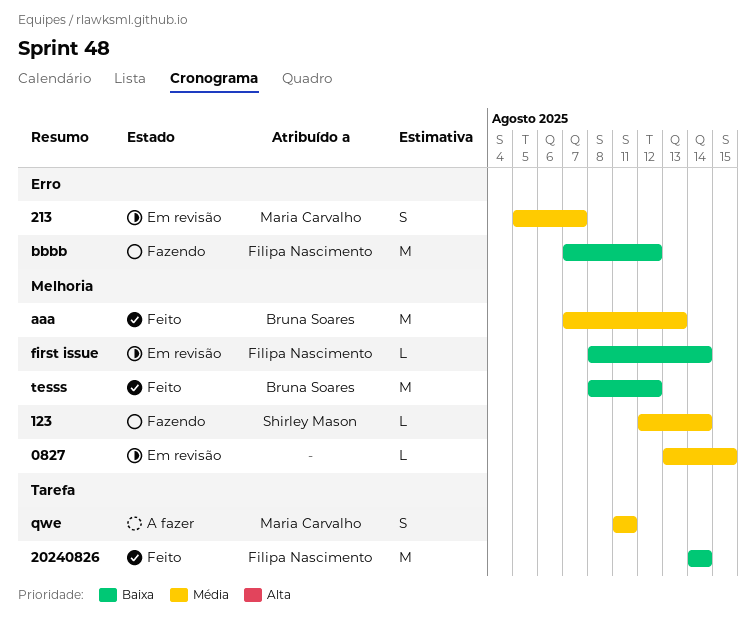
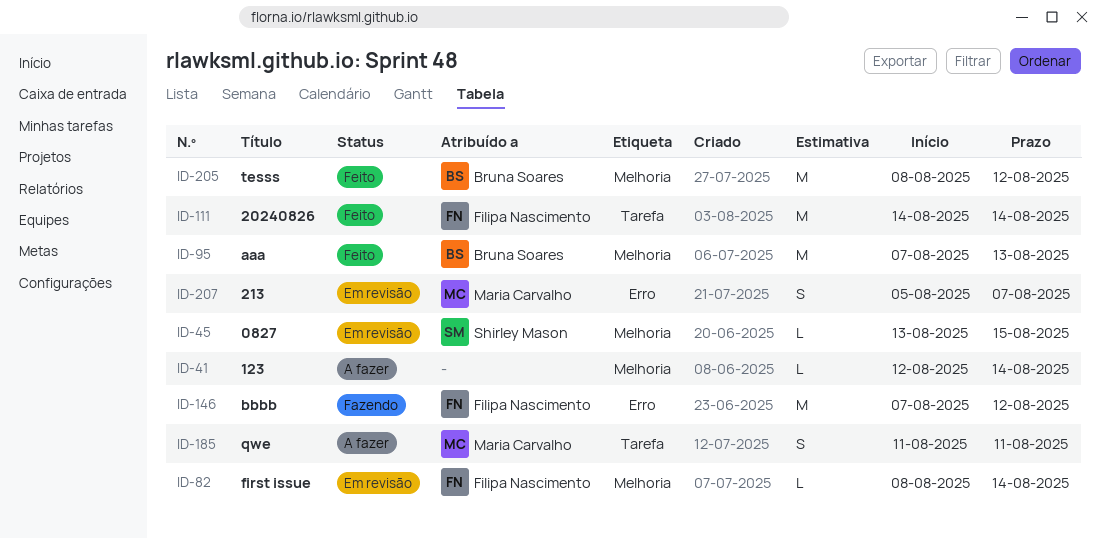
0827, owner: none -> Shirley Mason
123, status: Fazendo -> A fazer
123, owner: Shirley Mason -> none

